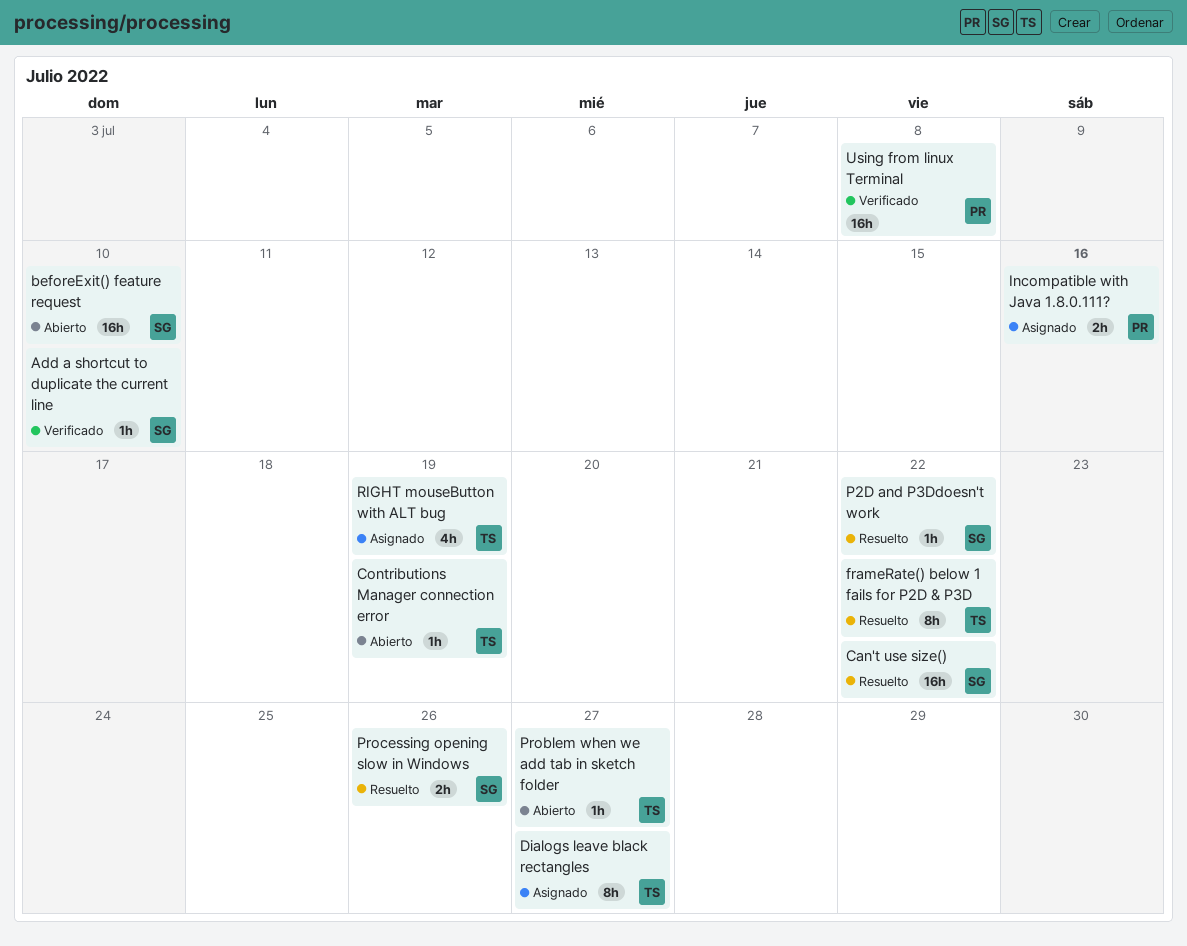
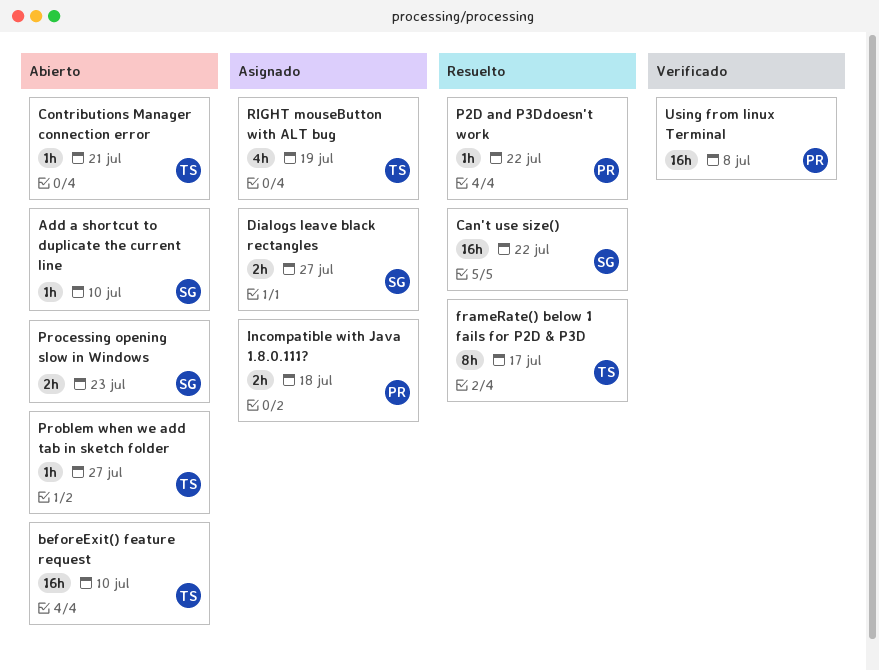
Add a shortcut to duplicate the current line, status: Verificado -> Abierto
beforeExit() feature request, owner: SG -> TS
Contributions Manager connection error, due: Jul 19 -> Jul 21
Dialogs leave black rectangles, owner: TS -> SG
Dialogs leave black rectangles, estimate: 8h -> 2h
frameRate() below 1 fails for P2D & P3D, due: Jul 22 -> Jul 17
Incompatible with Java 1.8.0.111?, due: Jul 16 -> Jul 18
P2D and P3Ddoesn't work, owner: SG -> PR
Processing opening slow in Windows, status: Resuelto -> Abierto
Processing opening slow in Windows, due: Jul 26 -> Jul 23

